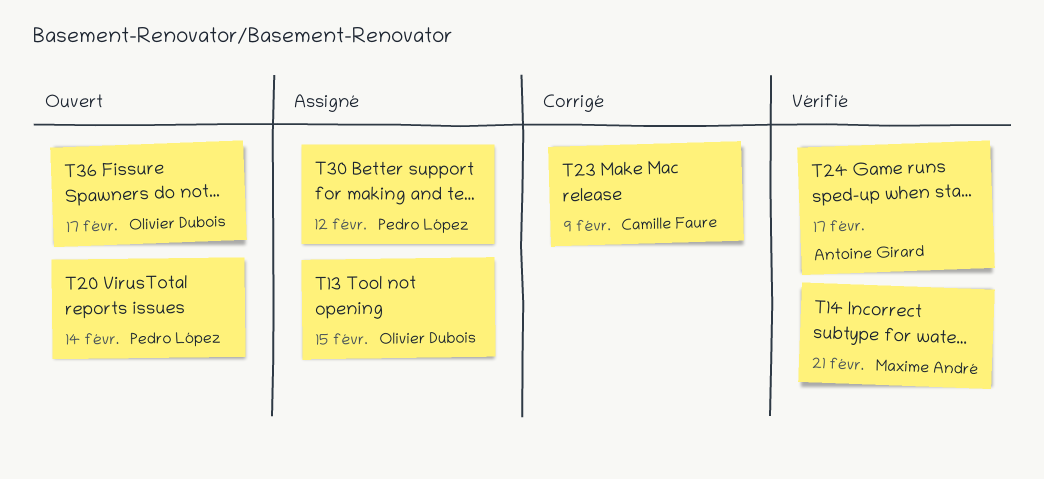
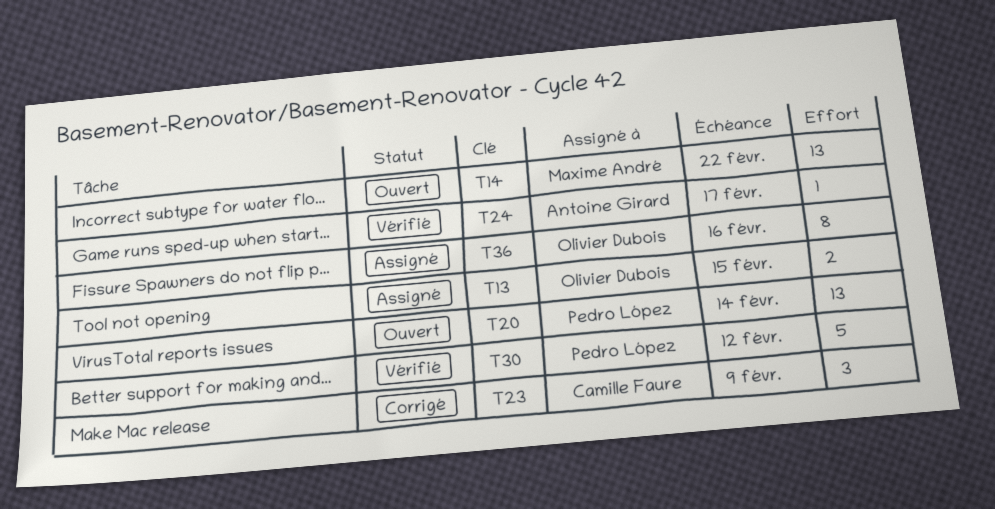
T14, status: Vérifié -> Ouvert
T14, due: Feb 21 -> Feb 22
T30, status: Assigné -> Vérifié
T36, status: Ouvert -> Assigné
T36, due: Feb 17 -> Feb 16

